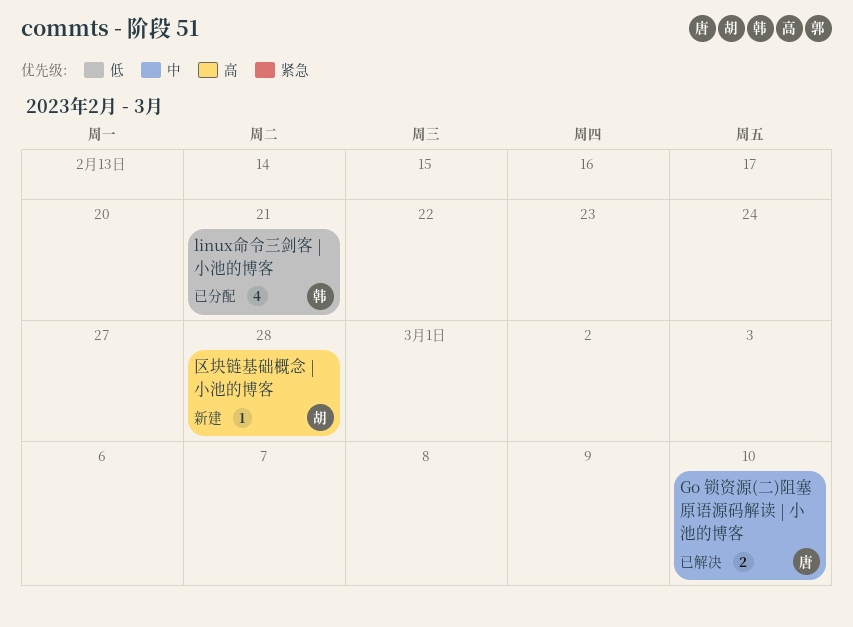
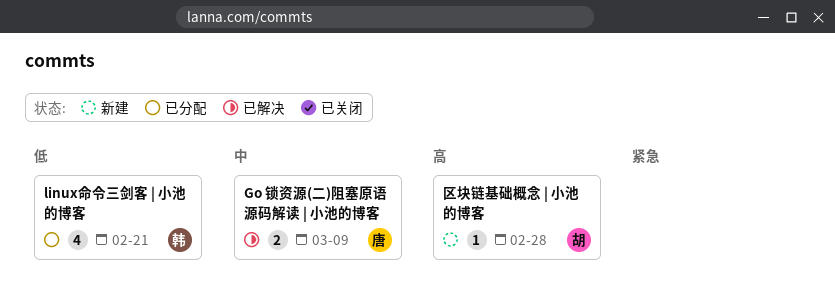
Go 锁资源(二)阻塞原语源码解读 | 小池的博客, due: Mar 10 -> Mar 9

